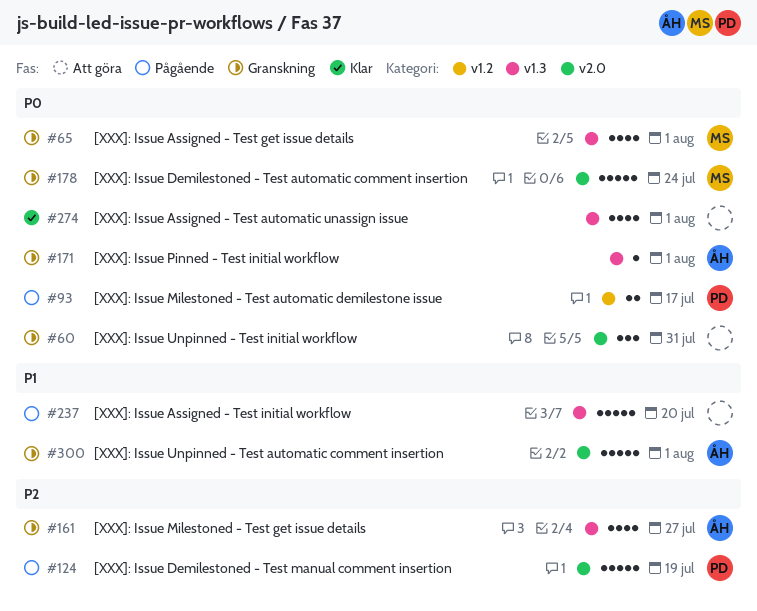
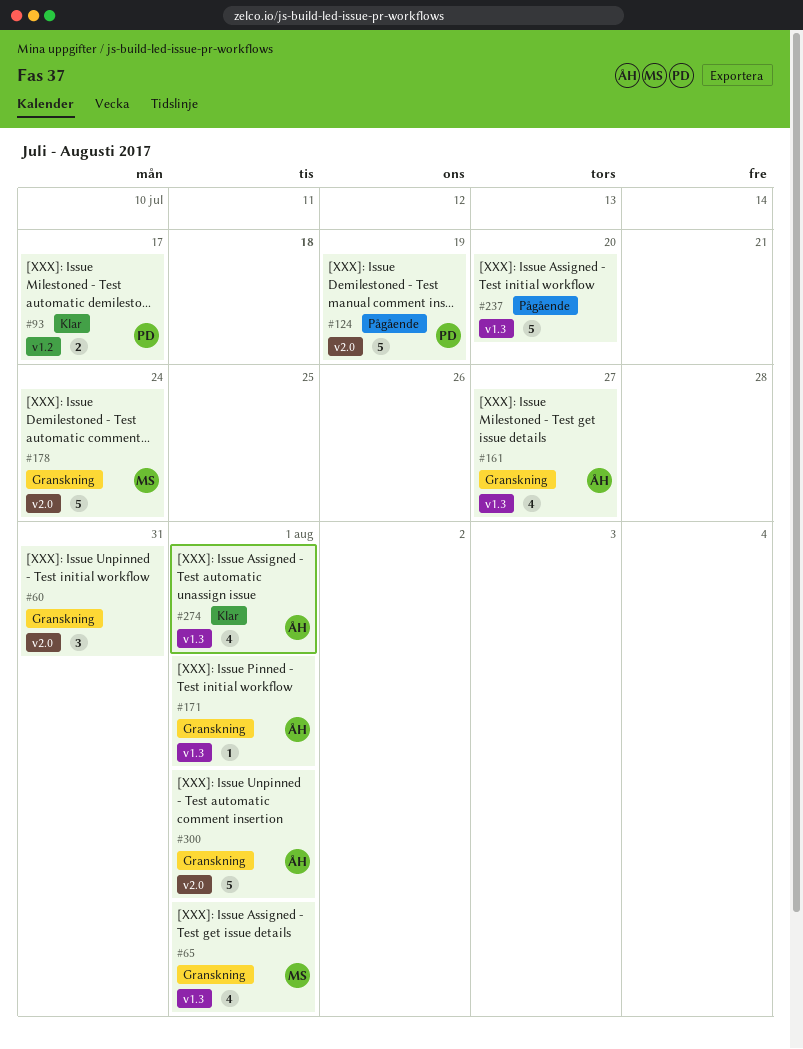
#93, status: Pågående -> Klar
#274, owner: none -> ÅH

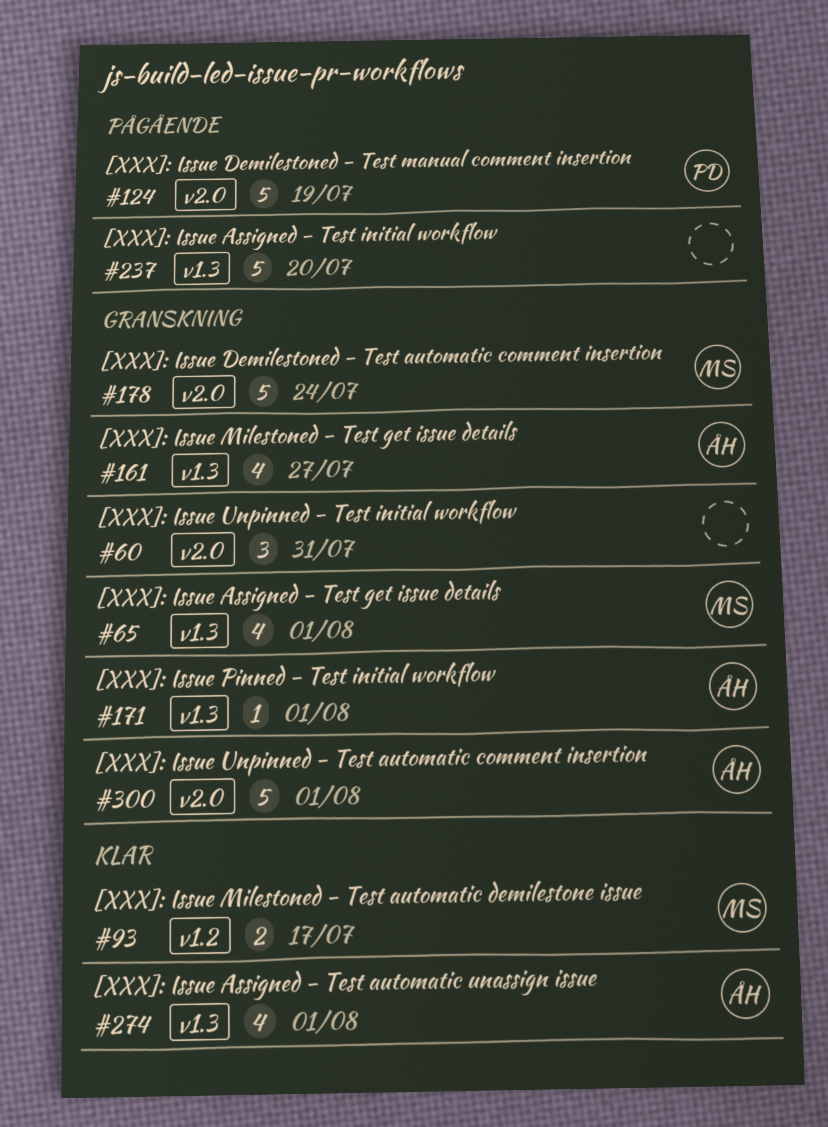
#93, owner: PD -> MS

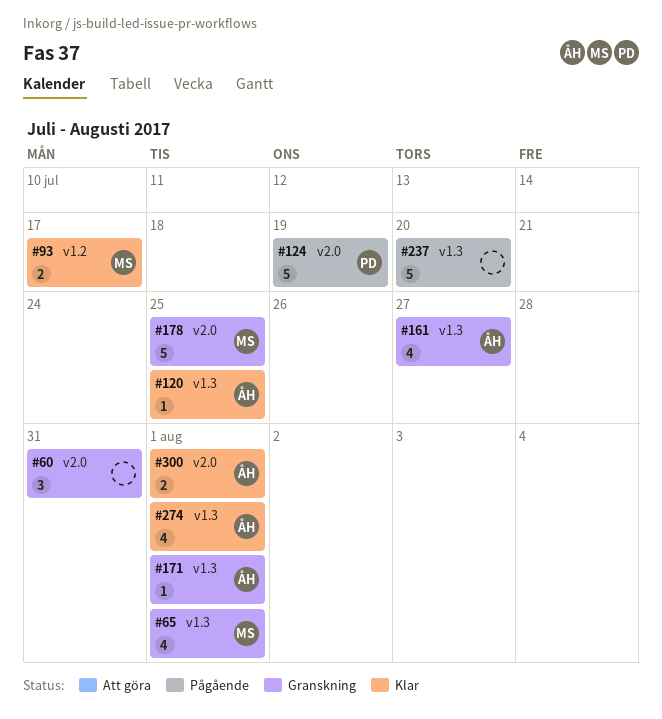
#120: none -> present
#178, due: Jul 24 -> Jul 25
#300, status: Granskning -> Klar
#300, estimate: 5 -> 2

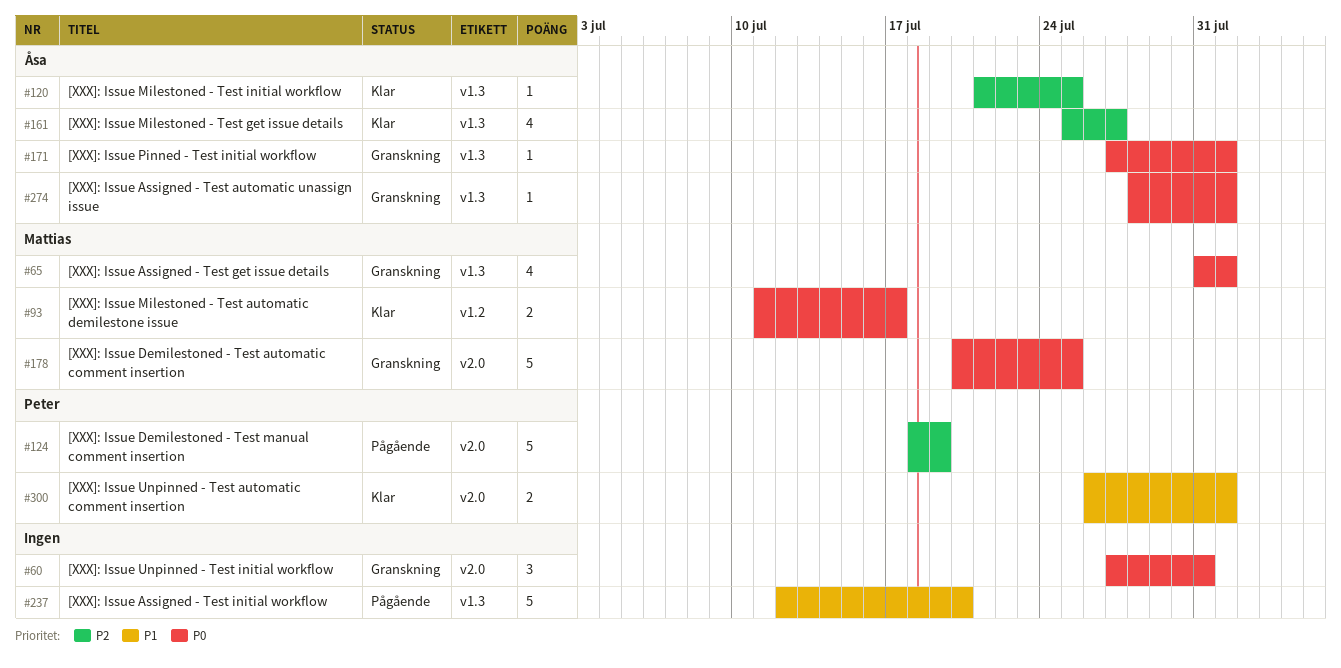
#161, status: Granskning -> Klar
#274, status: Klar -> Granskning
#274, estimate: 4 -> 1
#300, owner: Åsa -> Peter

